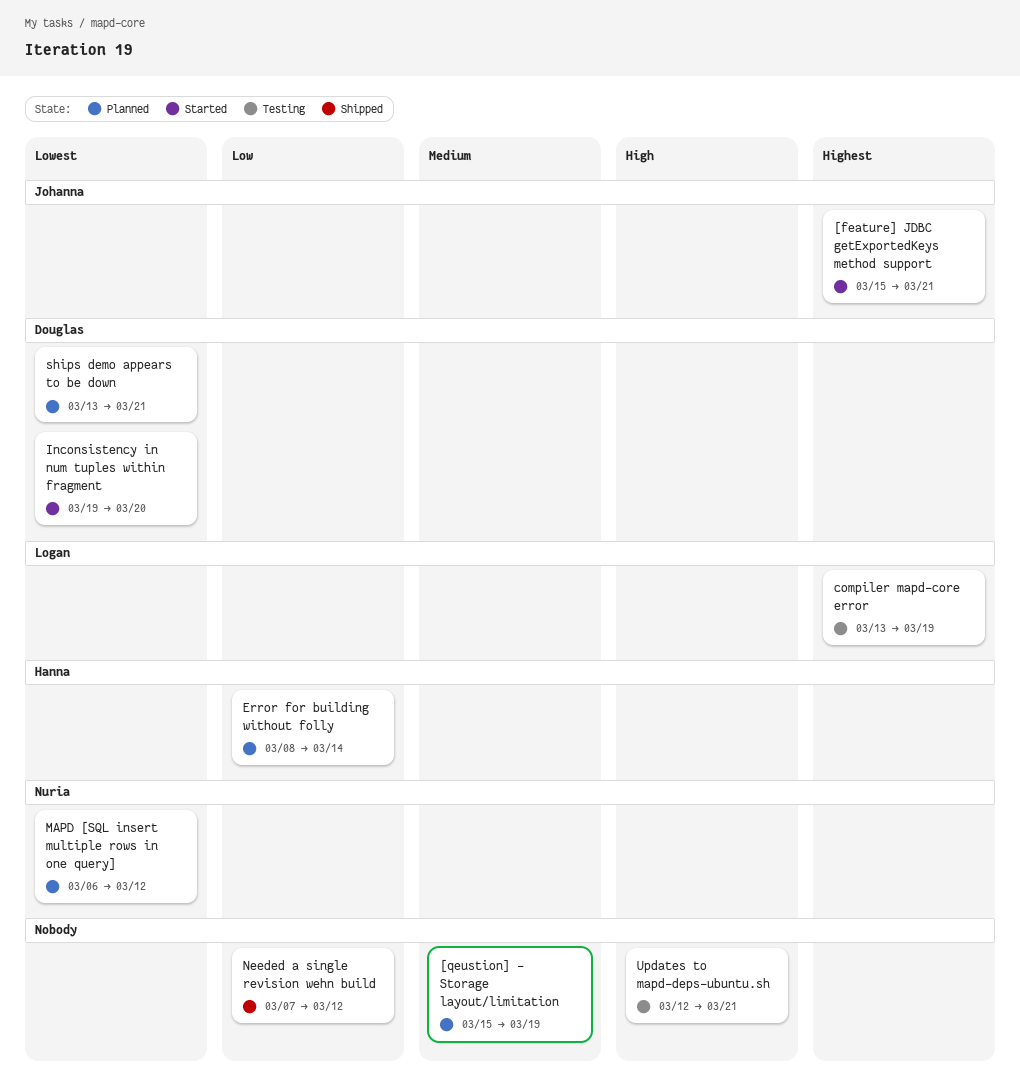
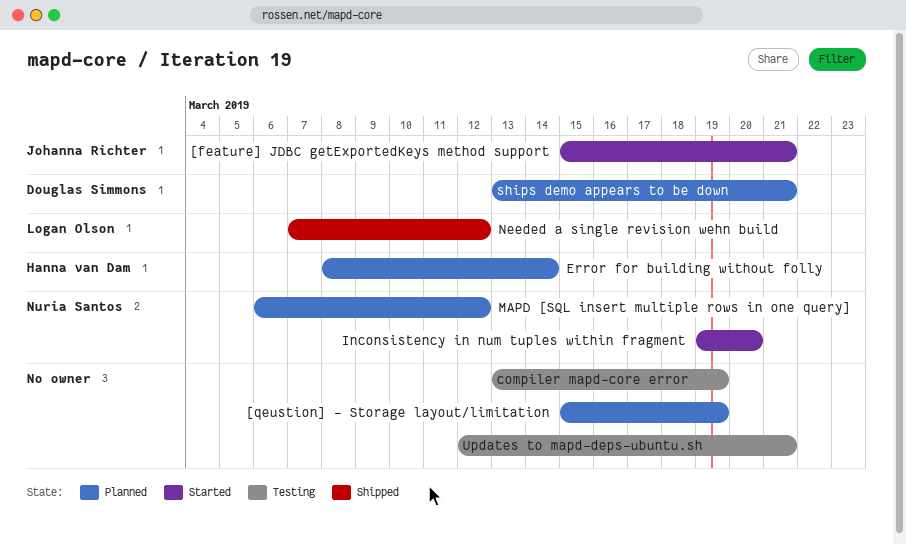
compiler mapd-core error, owner: Logan Olson -> none
Inconsistency in num tuples within fragment, owner: Douglas Simmons -> Nuria Santos
Needed a single revision wehn build, owner: none -> Logan Olson

